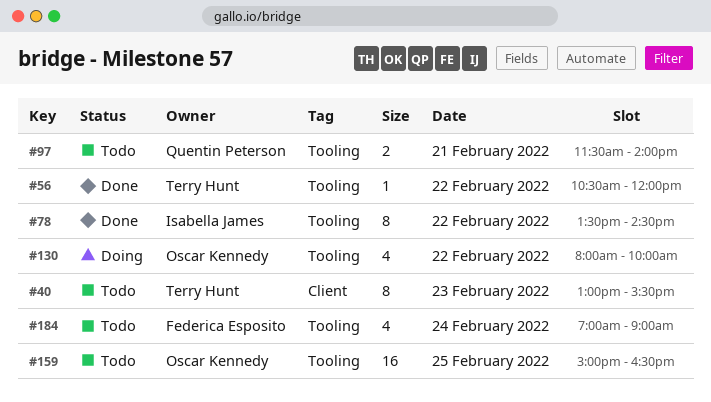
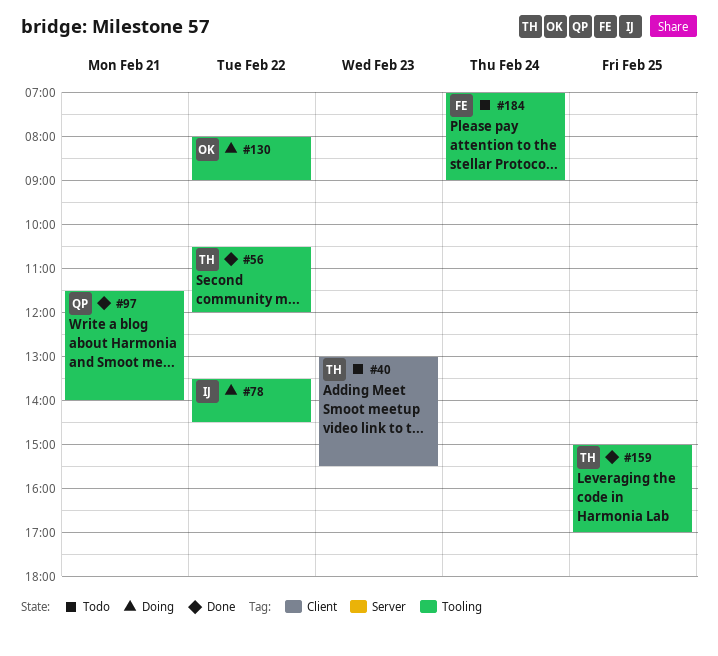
#78, status: Done -> Doing
#97, status: Todo -> Done
#130, ends: 10:00 -> 09:00
#159, status: Todo -> Done
#159, owner: Oscar Kennedy -> Terry Hunt
#159, ends: 16:30 -> 17:00

